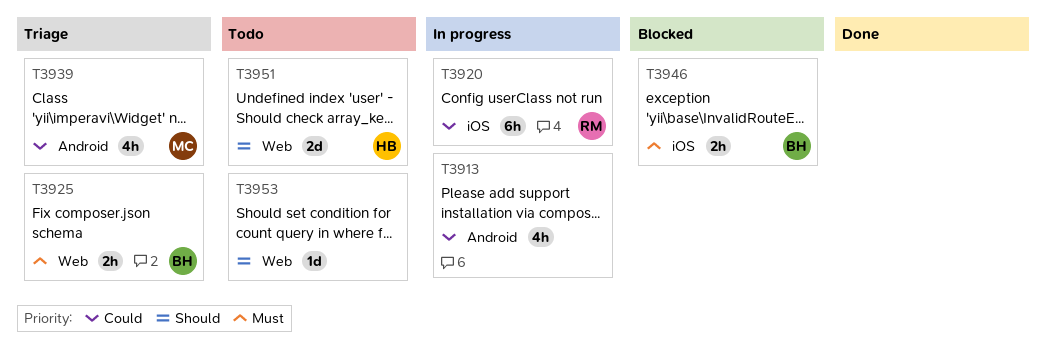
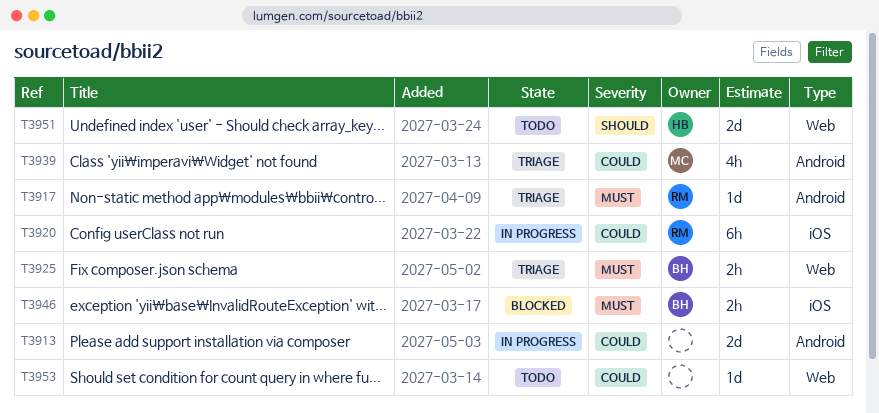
T3913, estimate: 4h -> 2d
T3917: none -> present
T3953, priority: Should -> Could

